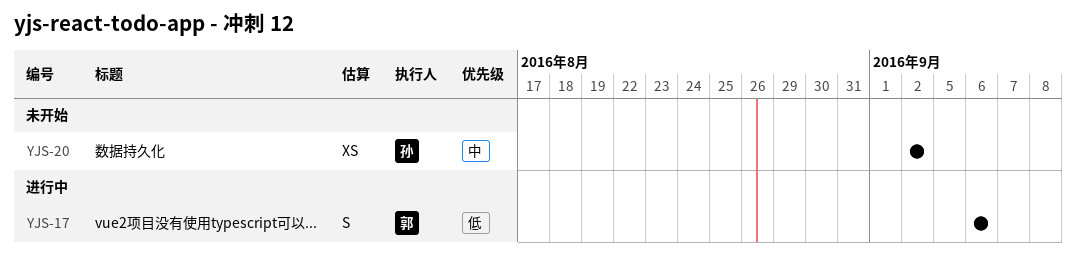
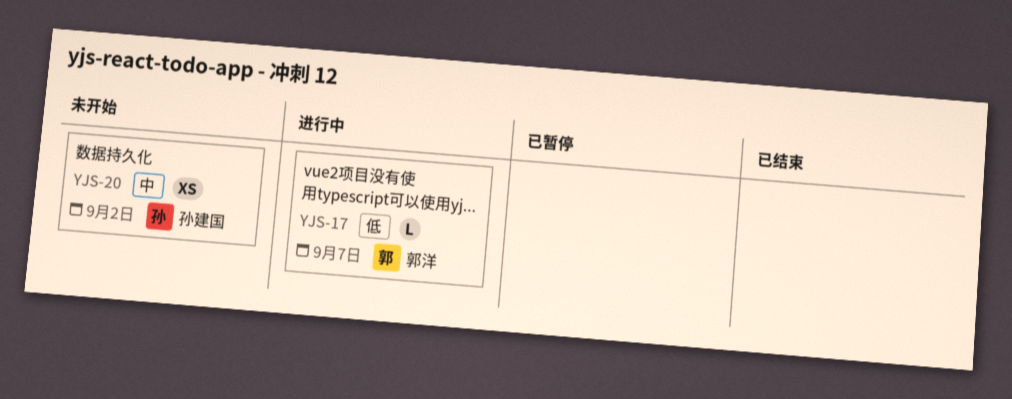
YJS-17, estimate: S -> L
YJS-17, due: Sep 6 -> Sep 7

